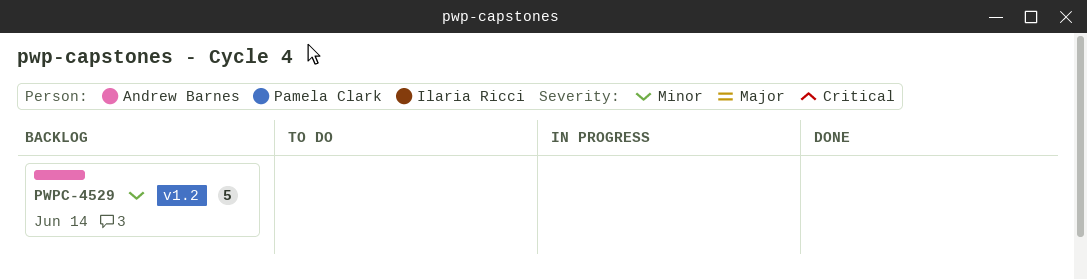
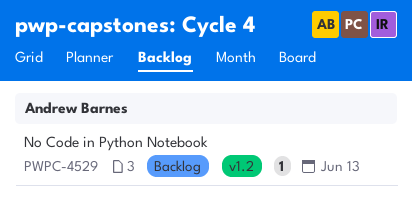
PWPC-4529, estimate: 5 -> 1
PWPC-4529, due: Jun 14 -> Jun 13

